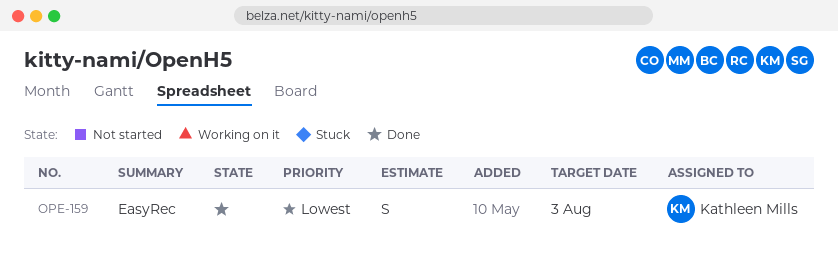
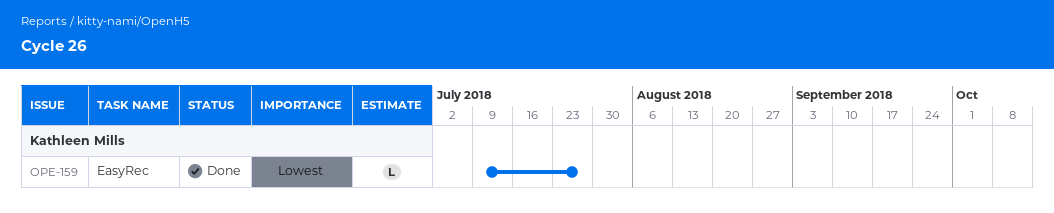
OPE-159, estimate: S -> L
OPE-159, due: Aug 3 -> Jul 27

